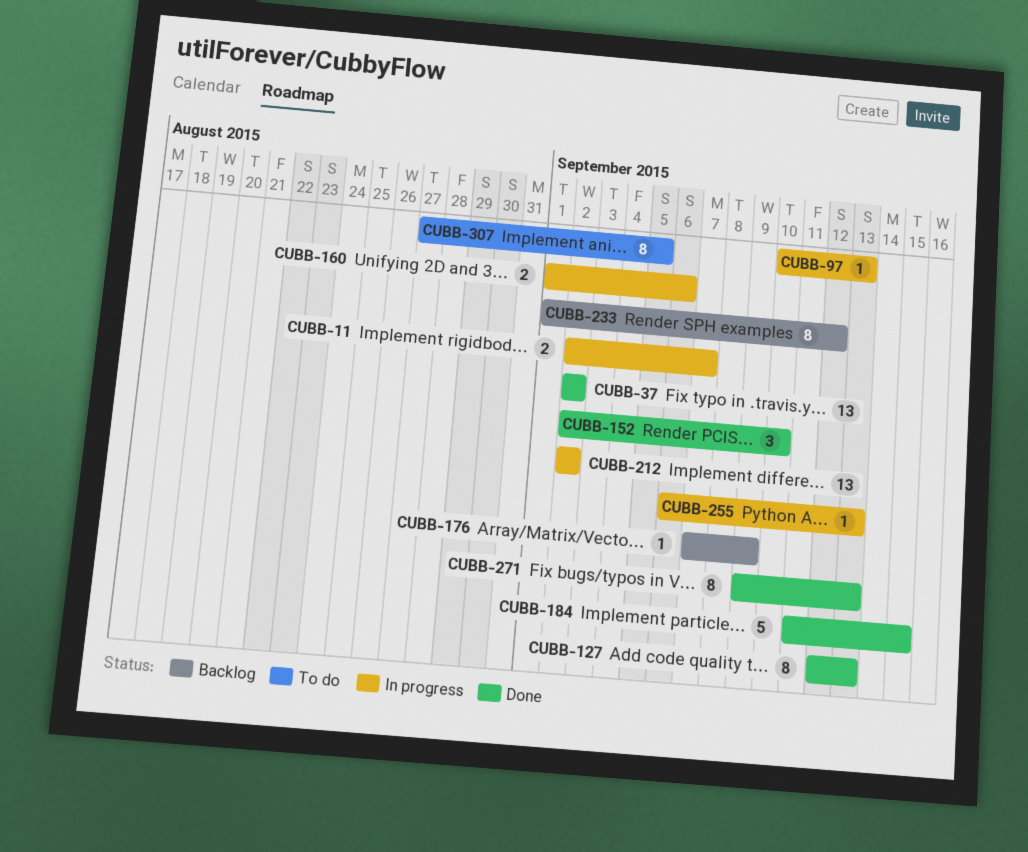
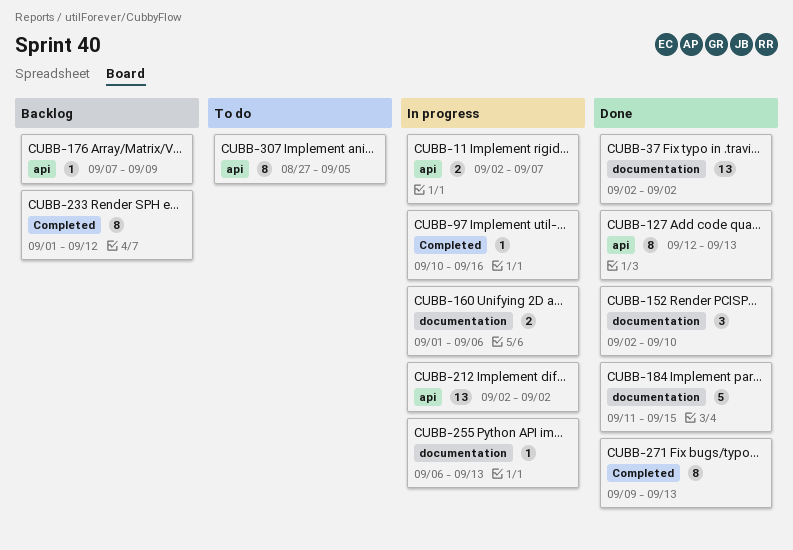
CUBB-97, due: Sep 13 -> Sep 16

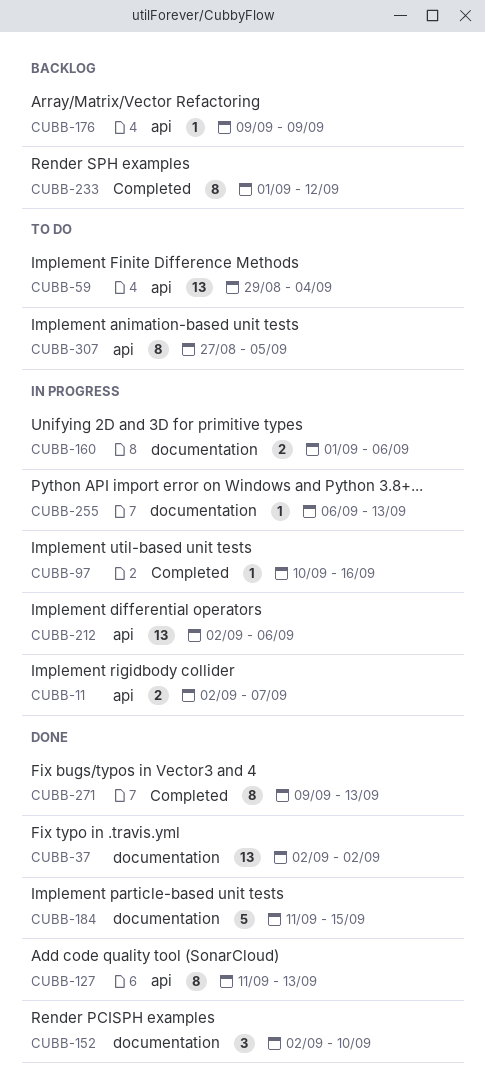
CUBB-59: none -> present
CUBB-127, start: Sep 12 -> Sep 11
CUBB-176, start: Sep 7 -> Sep 9
CUBB-212, due: Sep 2 -> Sep 6

